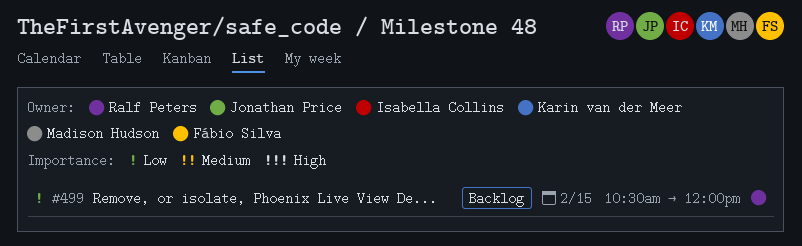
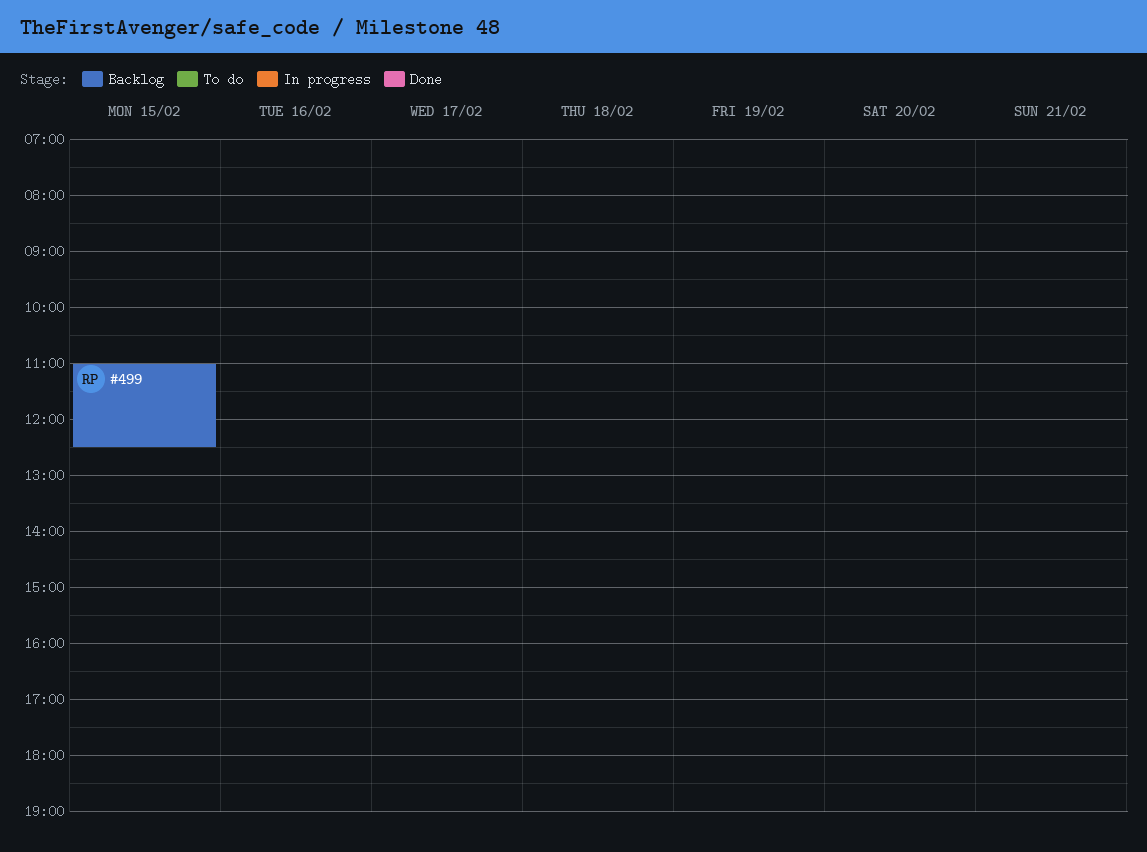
#499, begins: 10:30 -> 11:00
#499, ends: 12:00 -> 12:30

